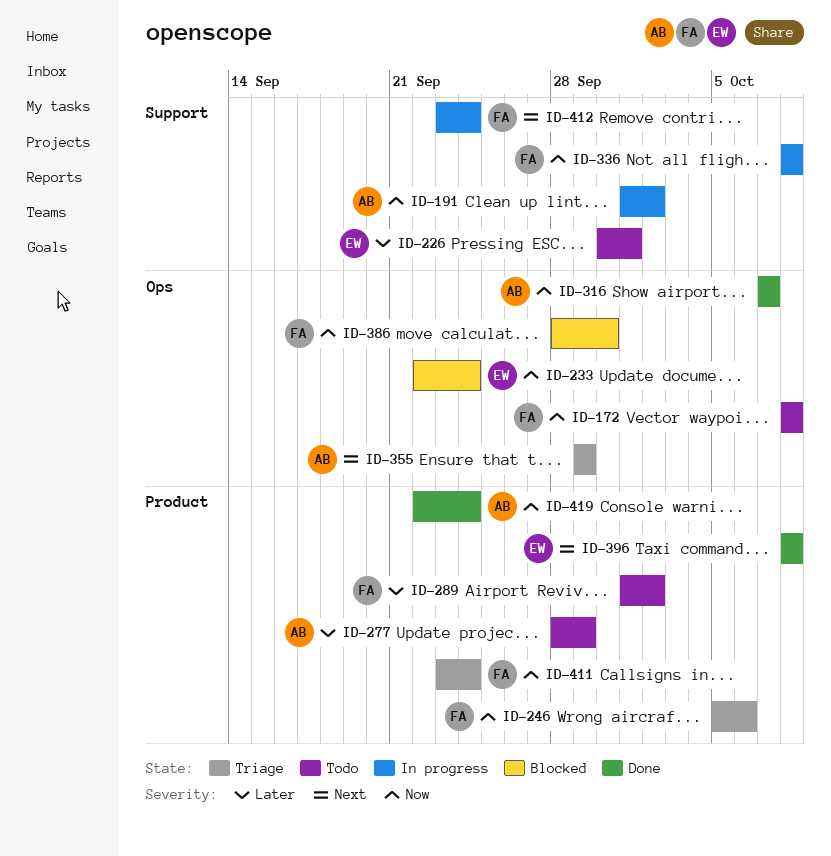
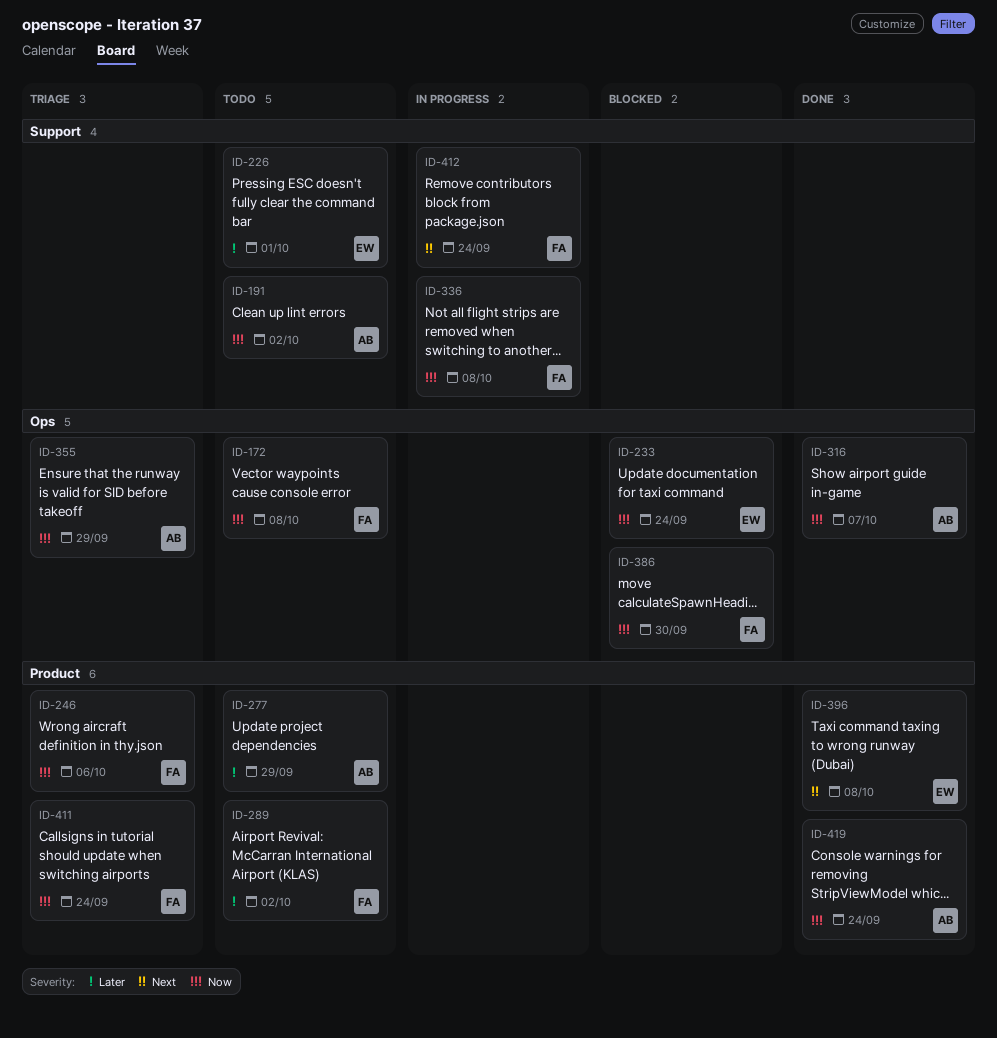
ID-191, status: In progress -> Todo
ID-355, priority: Next -> Now

